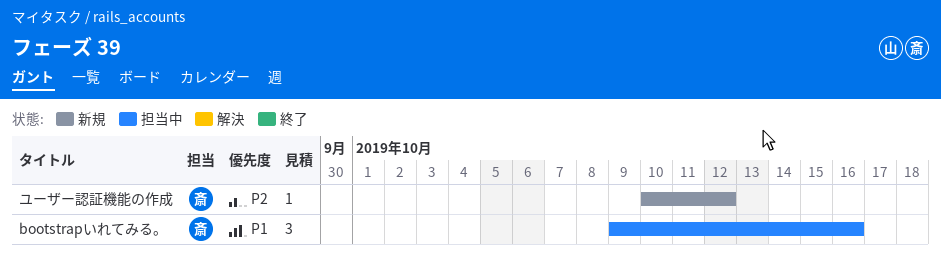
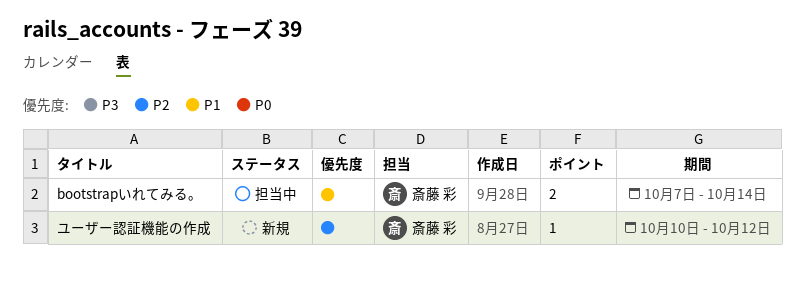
bootstrapいれてみる。, estimate: 3 -> 2
bootstrapいれてみる。, start: Oct 9 -> Oct 7
bootstrapいれてみる。, due: Oct 16 -> Oct 14

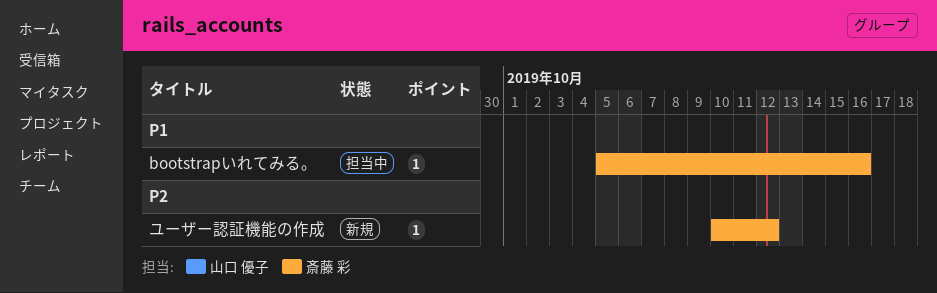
bootstrapいれてみる。, estimate: 2 -> 1
bootstrapいれてみる。, start: Oct 7 -> Oct 5
bootstrapいれてみる。, due: Oct 14 -> Oct 16

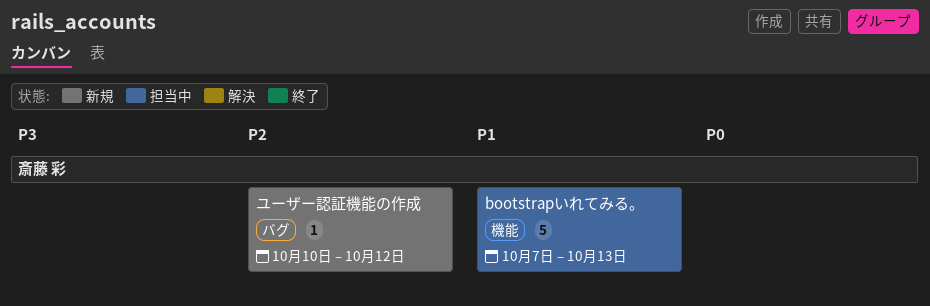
bootstrapいれてみる。, estimate: 1 -> 5
bootstrapいれてみる。, start: Oct 5 -> Oct 7
bootstrapいれてみる。, due: Oct 16 -> Oct 13

